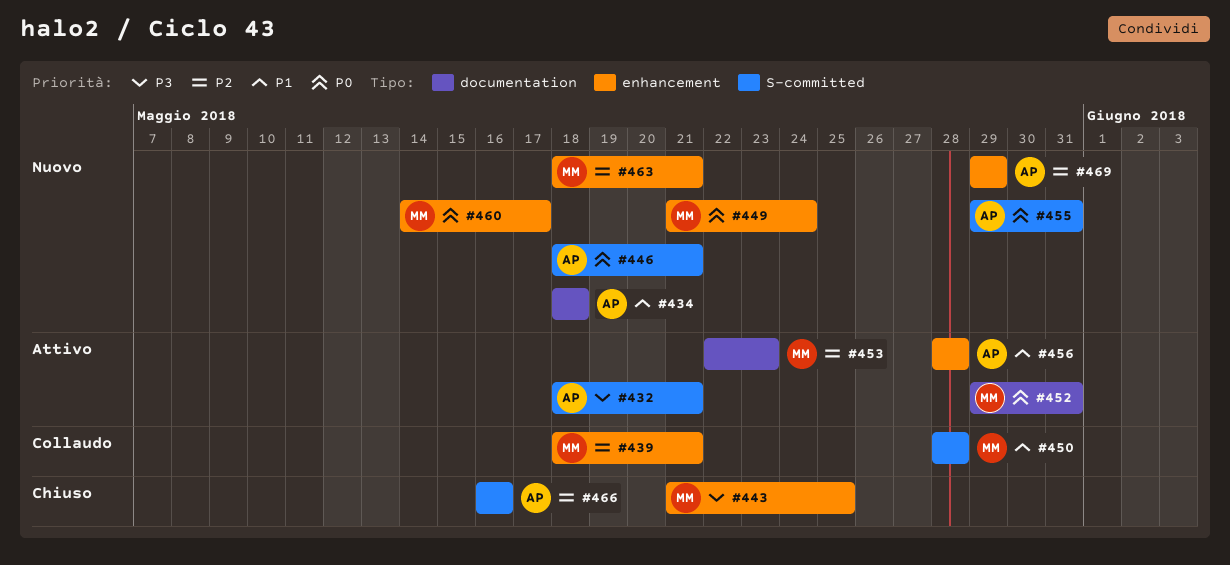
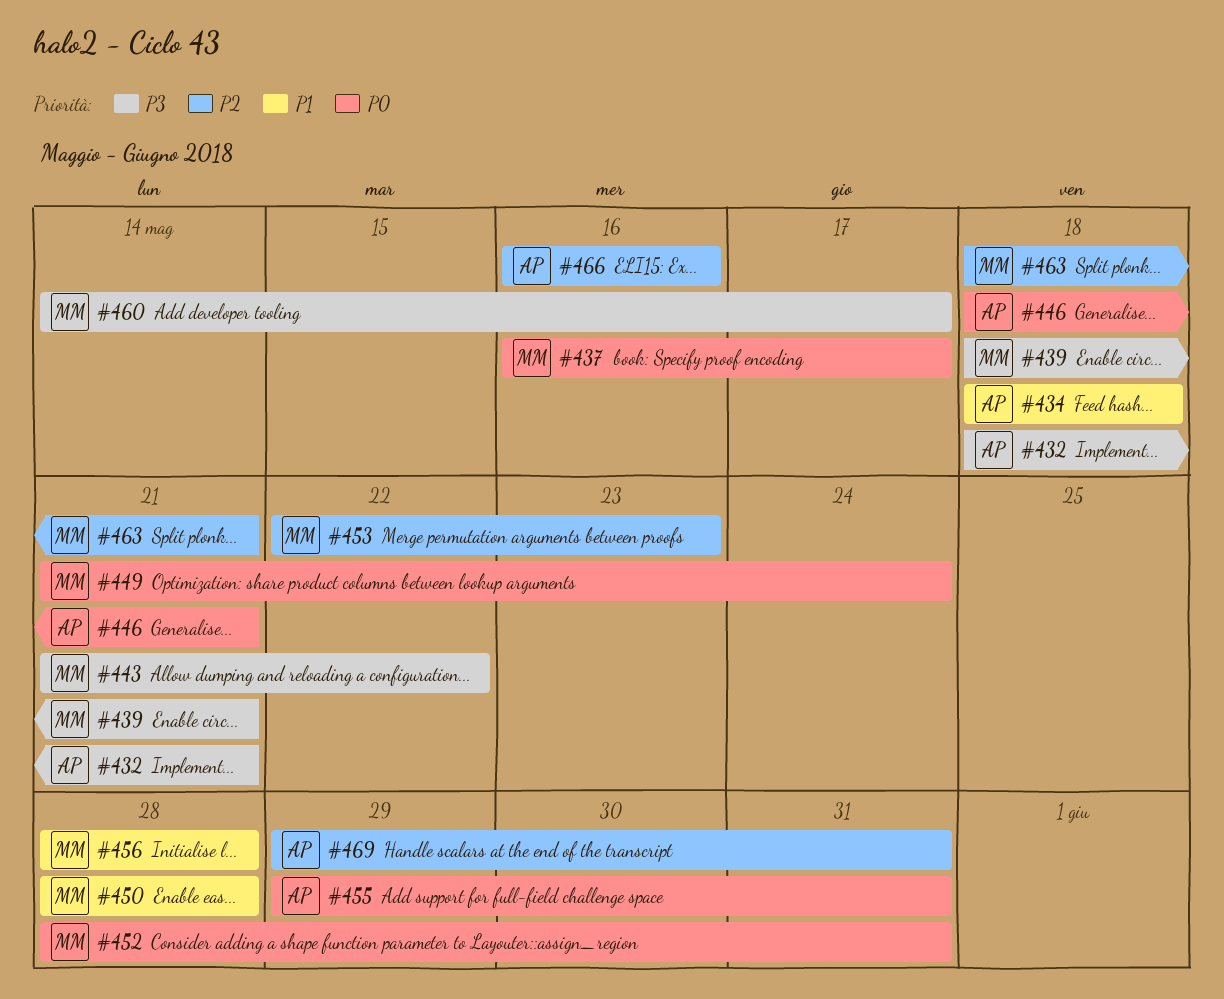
#437: none -> present
#439, priority: P2 -> P3
#443, due: May 25 -> May 22
#452, start: May 29 -> May 28
#456, owner: AP -> MM
#460, priority: P0 -> P3
#469, due: May 29 -> May 31

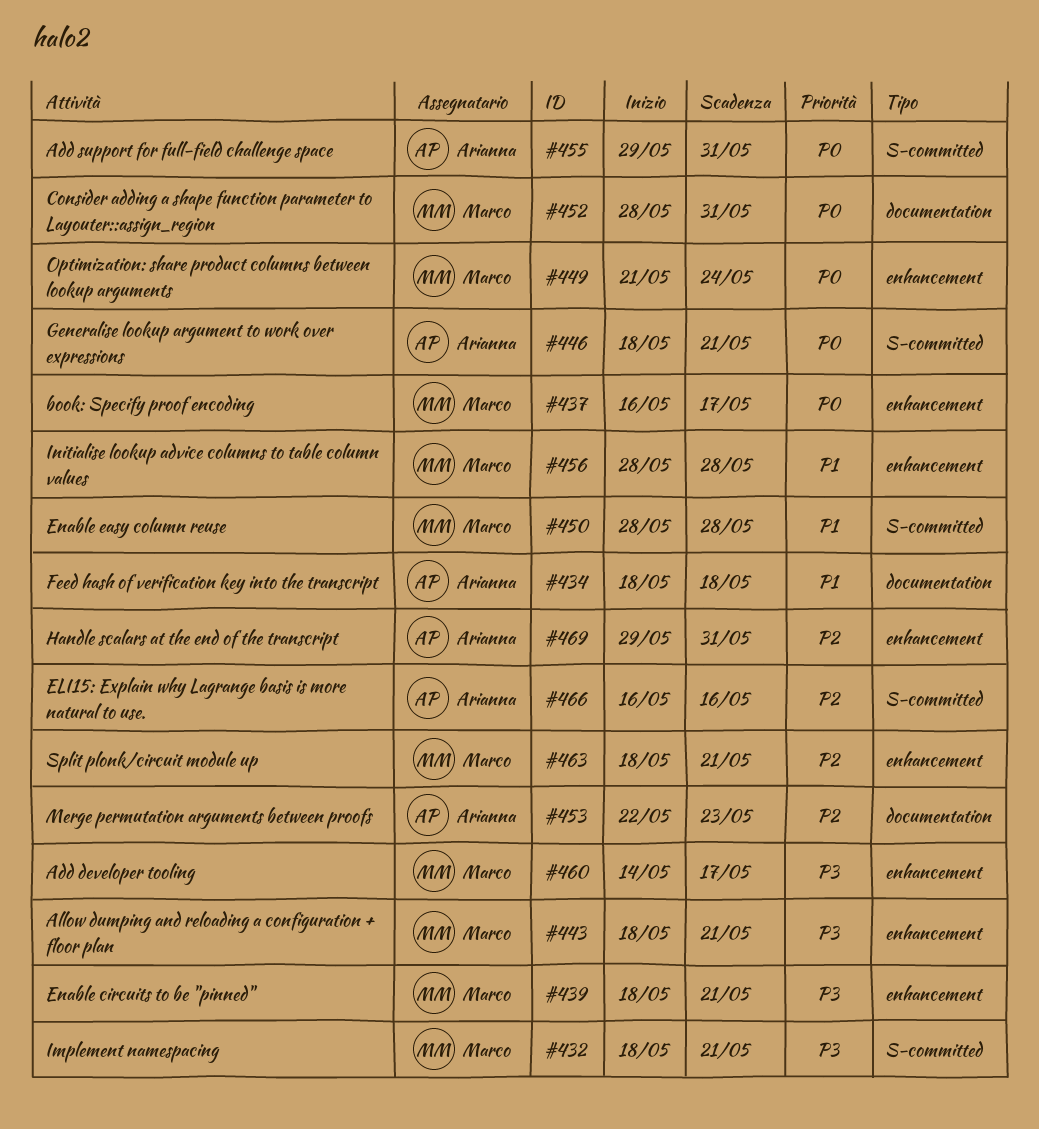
#432, owner: Arianna -> Marco
#443, start: May 21 -> May 18
#443, due: May 22 -> May 21
#453, owner: Marco -> Arianna

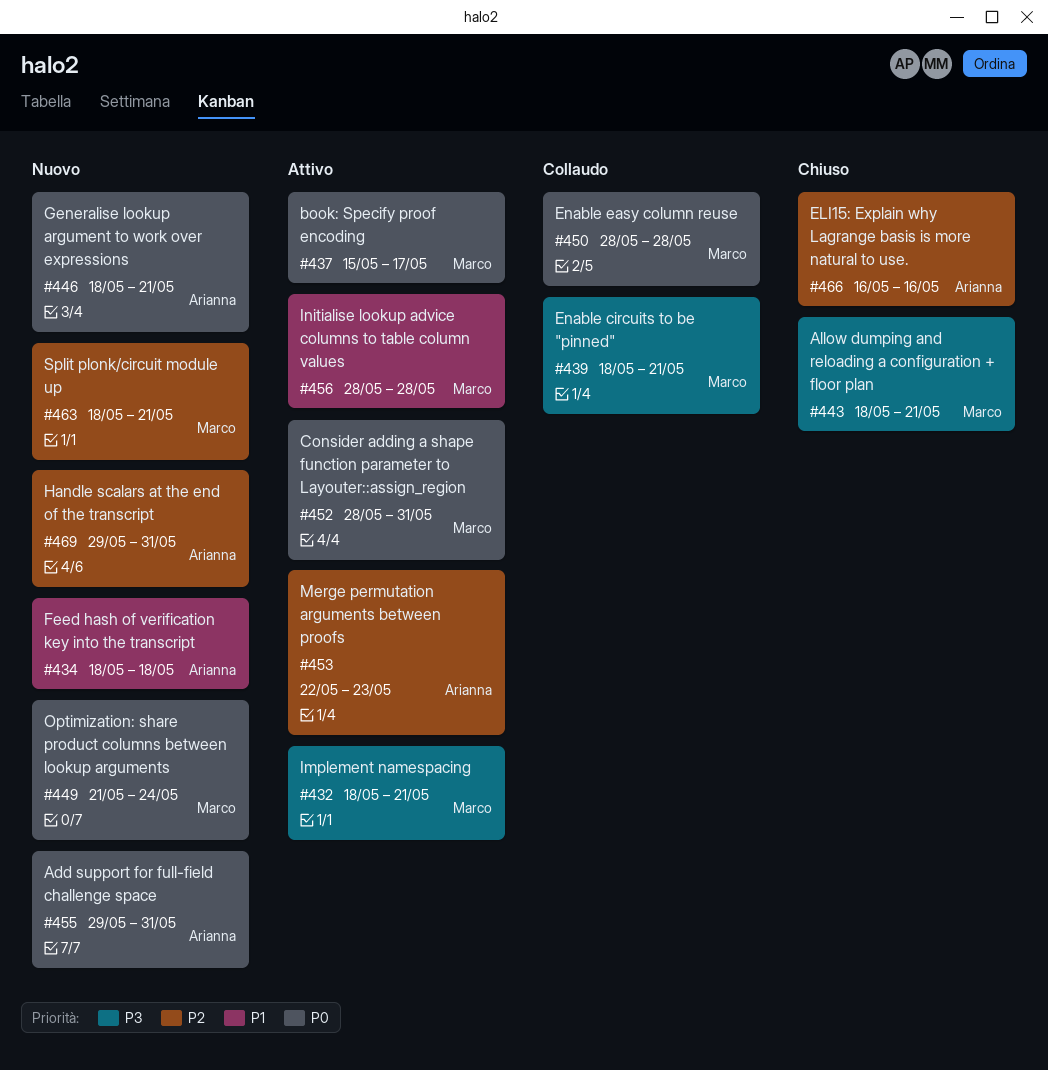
#437, start: May 16 -> May 15
#450, priority: P1 -> P0
#460: present -> none

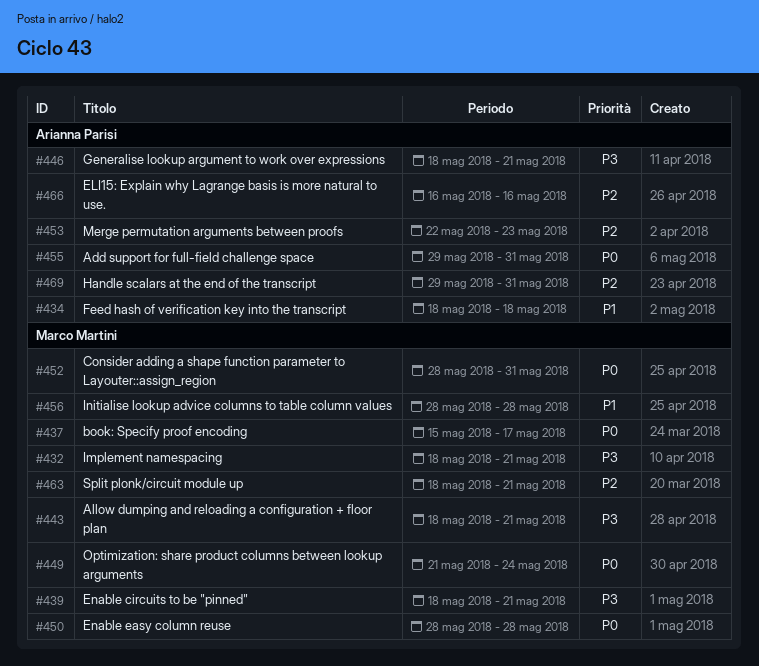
#446, priority: P0 -> P3

